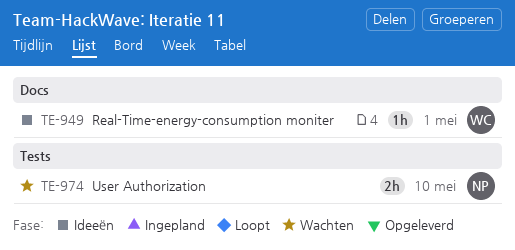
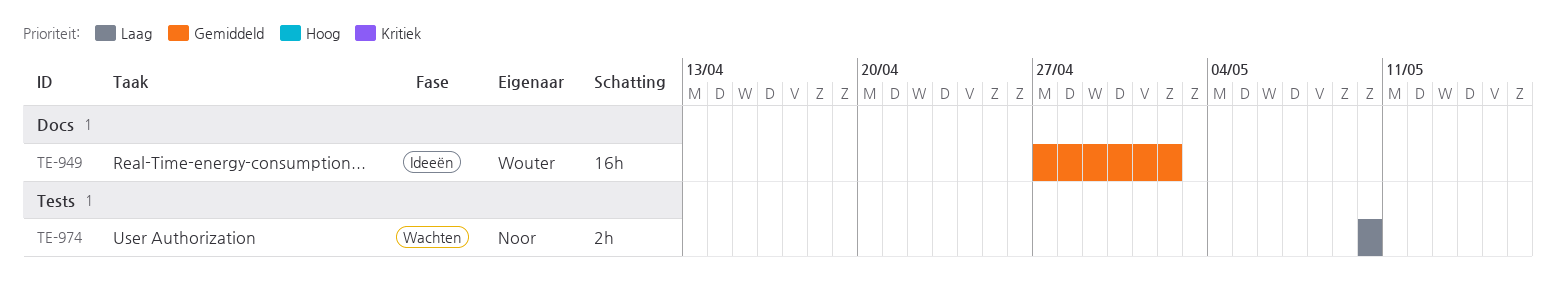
TE-949, estimate: 1h -> 16h
TE-949, due: May 1 -> May 2

